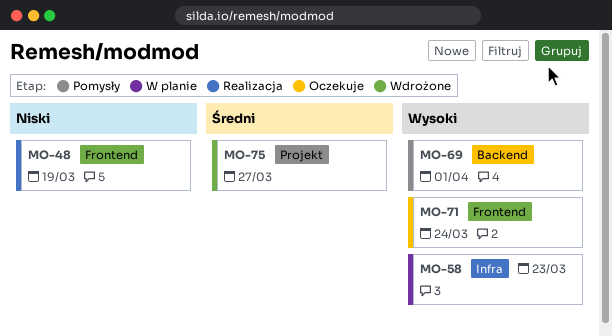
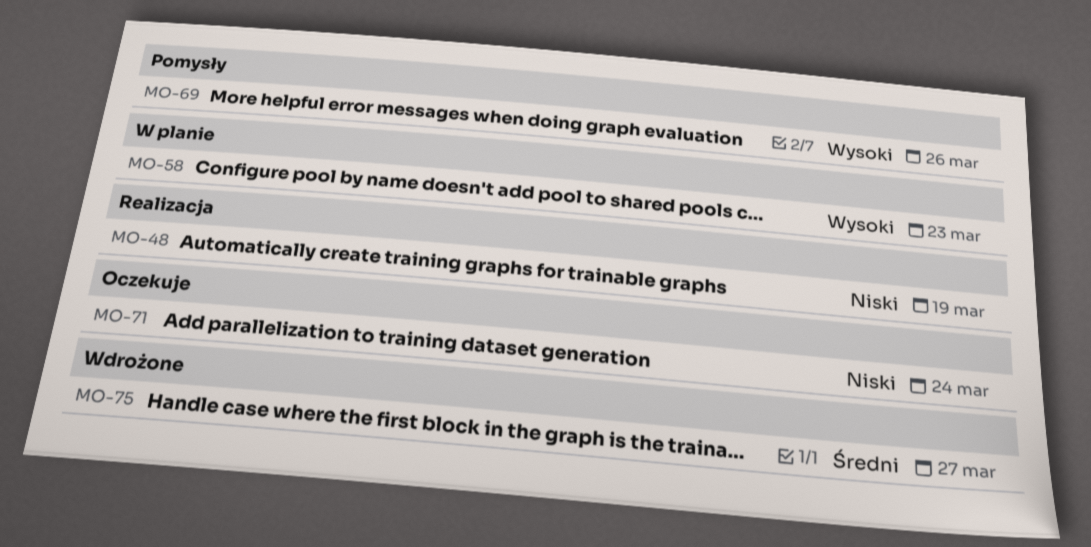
MO-69, due: Apr 1 -> Mar 26
MO-71, priority: Wysoki -> Niski

